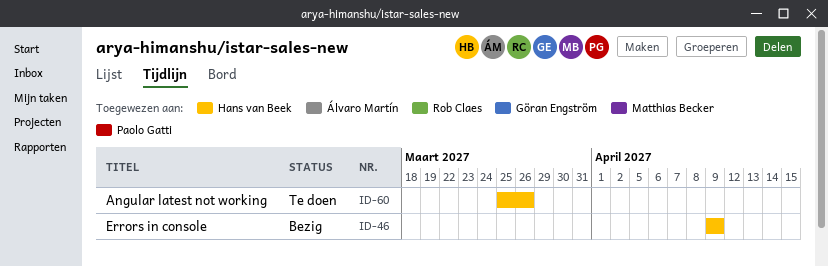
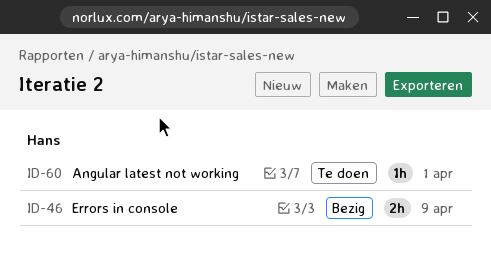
ID-60, due: Mar 26 -> Apr 1

